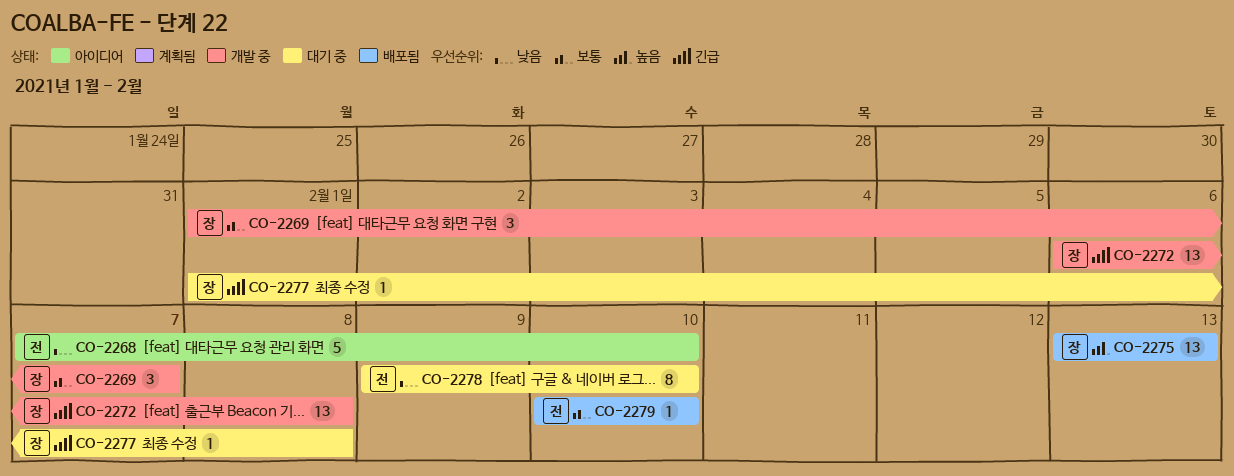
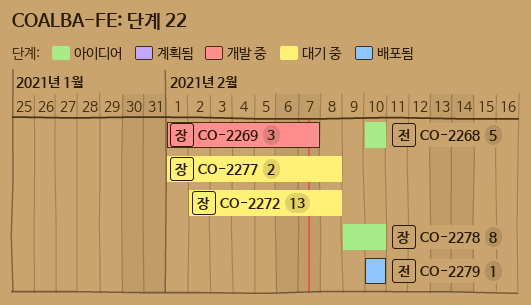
CO-2268, start: Feb 7 -> Feb 10
CO-2272, status: 개발 중 -> 대기 중
CO-2272, start: Feb 6 -> Feb 2
CO-2275: present -> none
CO-2277, estimate: 1 -> 2
CO-2278, status: 대기 중 -> 아이디어
CO-2278, owner: 전 -> 장

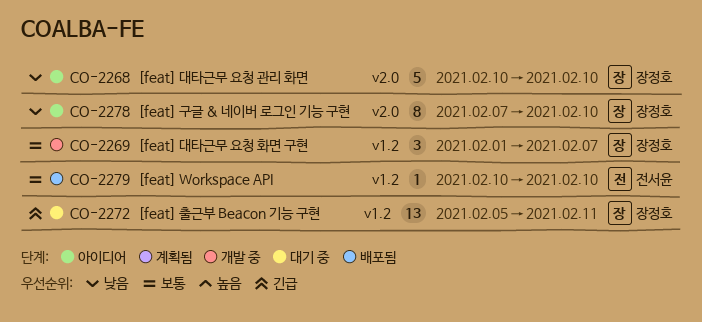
CO-2268, owner: 전서윤 -> 장정호
CO-2272, start: Feb 2 -> Feb 5
CO-2272, due: Feb 8 -> Feb 11
CO-2277: present -> none
CO-2278, start: Feb 9 -> Feb 7

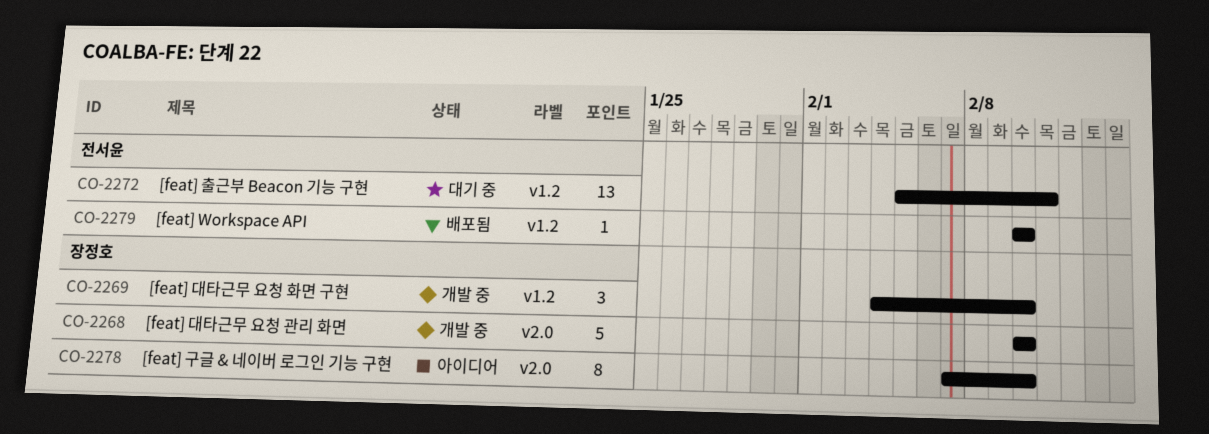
CO-2268, status: 아이디어 -> 개발 중
CO-2269, start: Feb 1 -> Feb 4
CO-2269, due: Feb 7 -> Feb 10
CO-2272, owner: 장정호 -> 전서윤

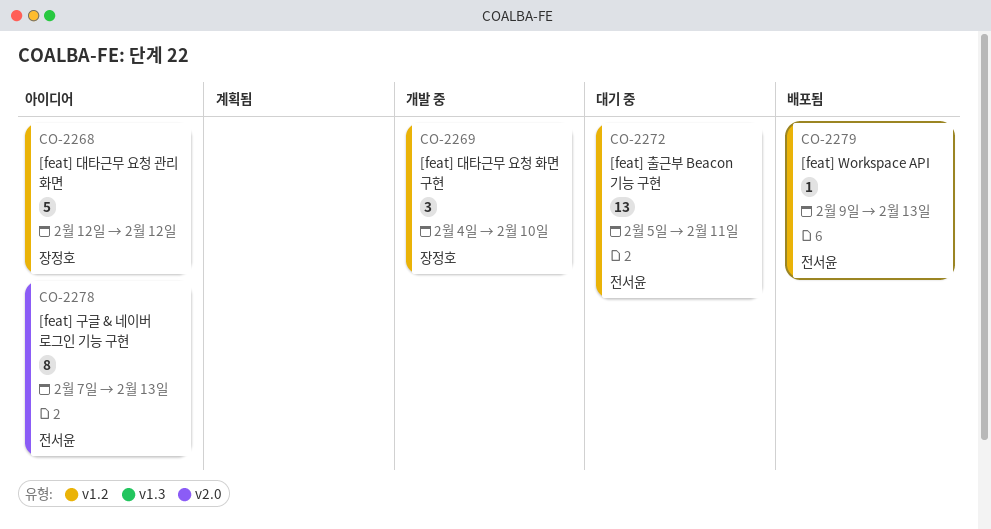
CO-2268, status: 개발 중 -> 아이디어
CO-2268, label: v2.0 -> v1.2
CO-2268, start: Feb 10 -> Feb 12
CO-2268, due: Feb 10 -> Feb 12
CO-2278, owner: 장정호 -> 전서윤
CO-2278, due: Feb 10 -> Feb 13
CO-2279, start: Feb 10 -> Feb 9
CO-2279, due: Feb 10 -> Feb 13

